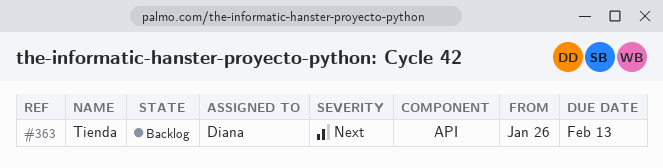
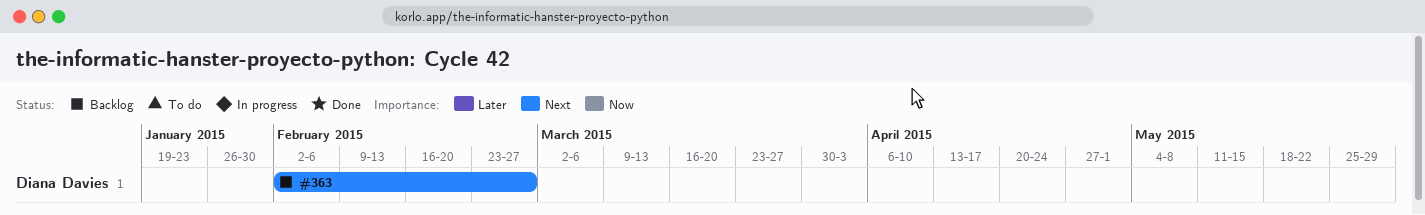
#363, start: Jan 26 -> Feb 2
#363, due: Feb 13 -> Feb 27

